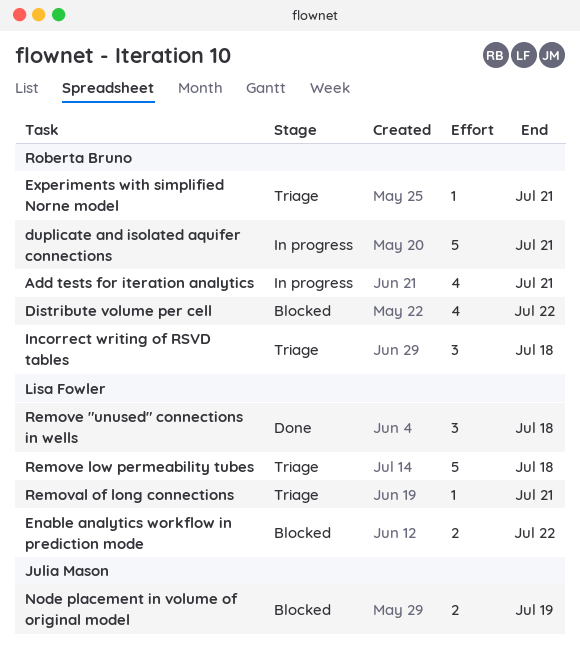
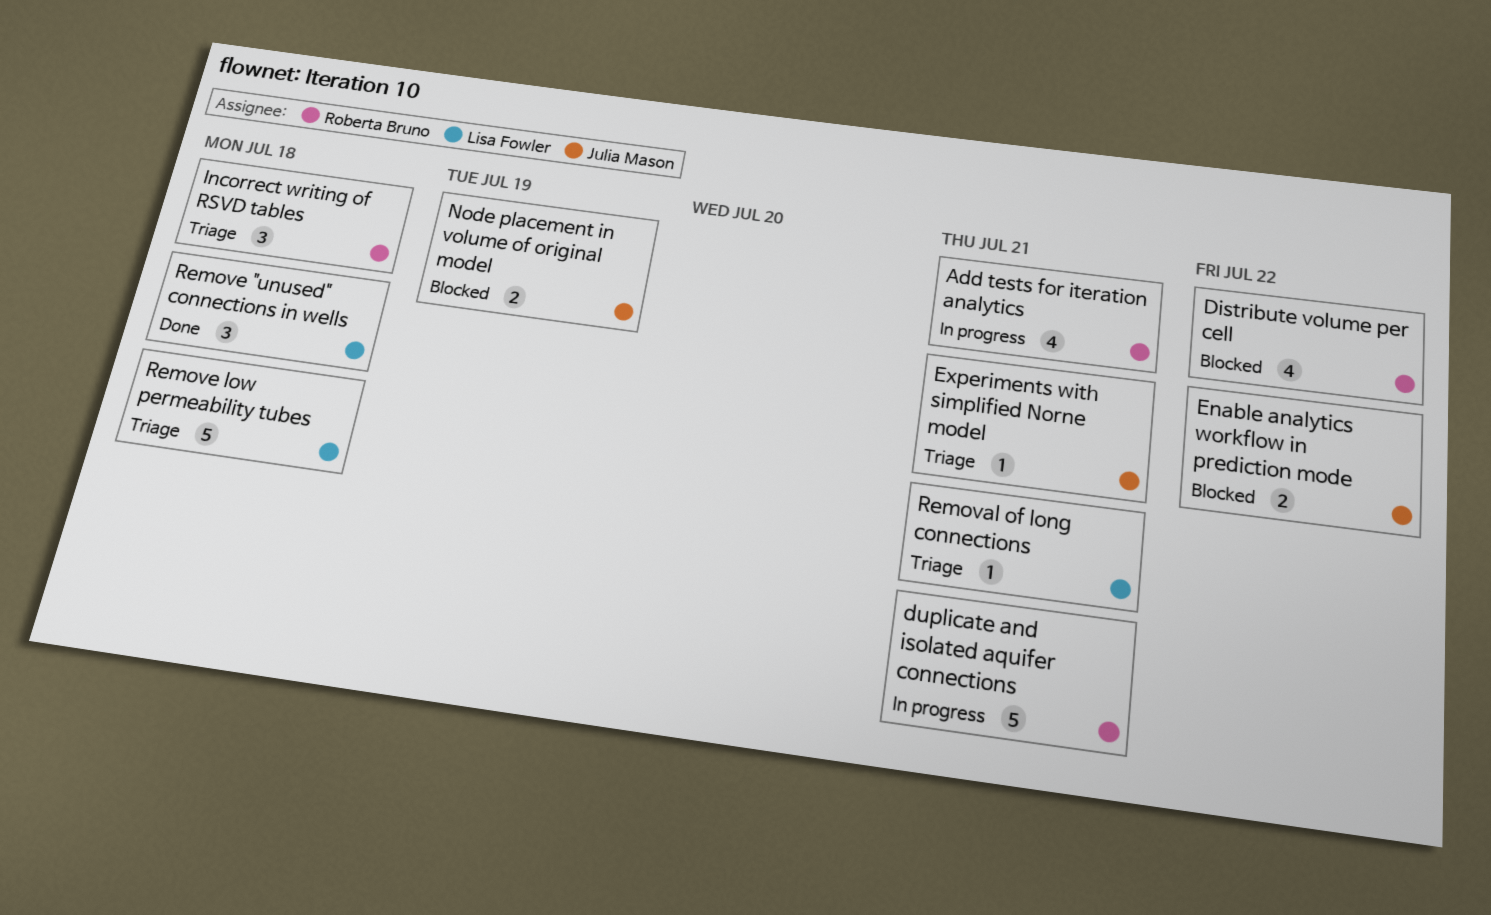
Enable analytics workflow in prediction mode, owner: Lisa Fowler -> Julia Mason
Experiments with simplified Norne model, owner: Roberta Bruno -> Julia Mason

